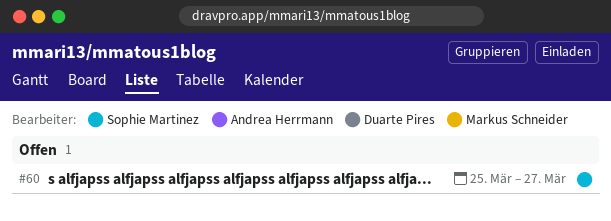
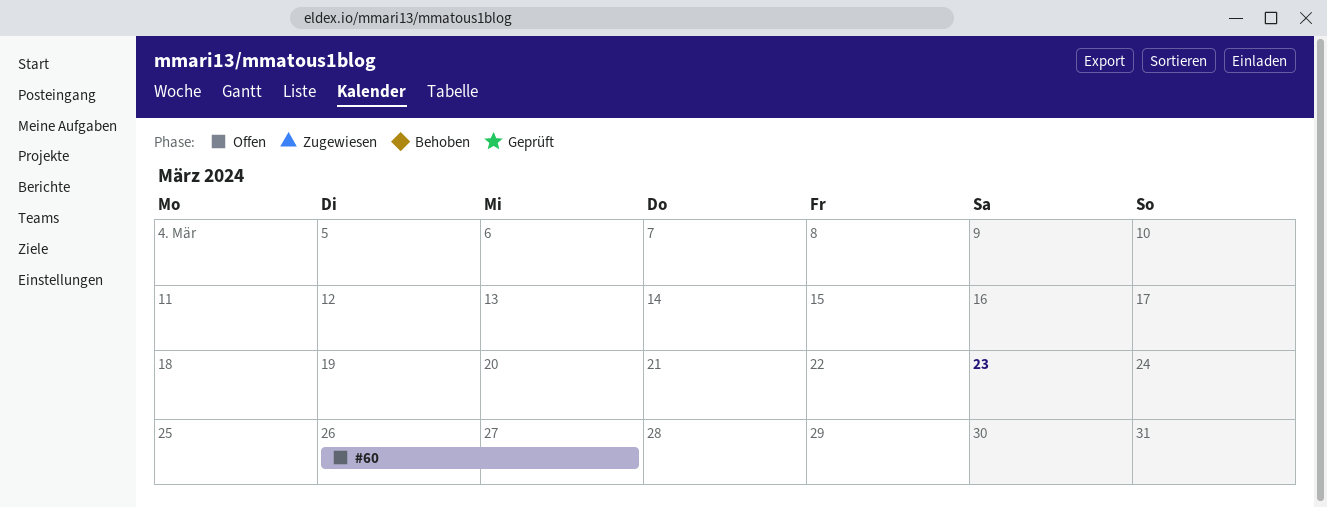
#60, start: Mar 25 -> Mar 26

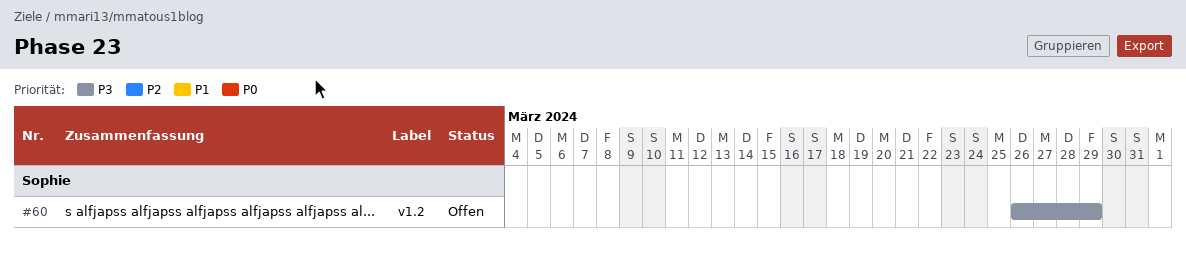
#60, due: Mar 27 -> Mar 29

